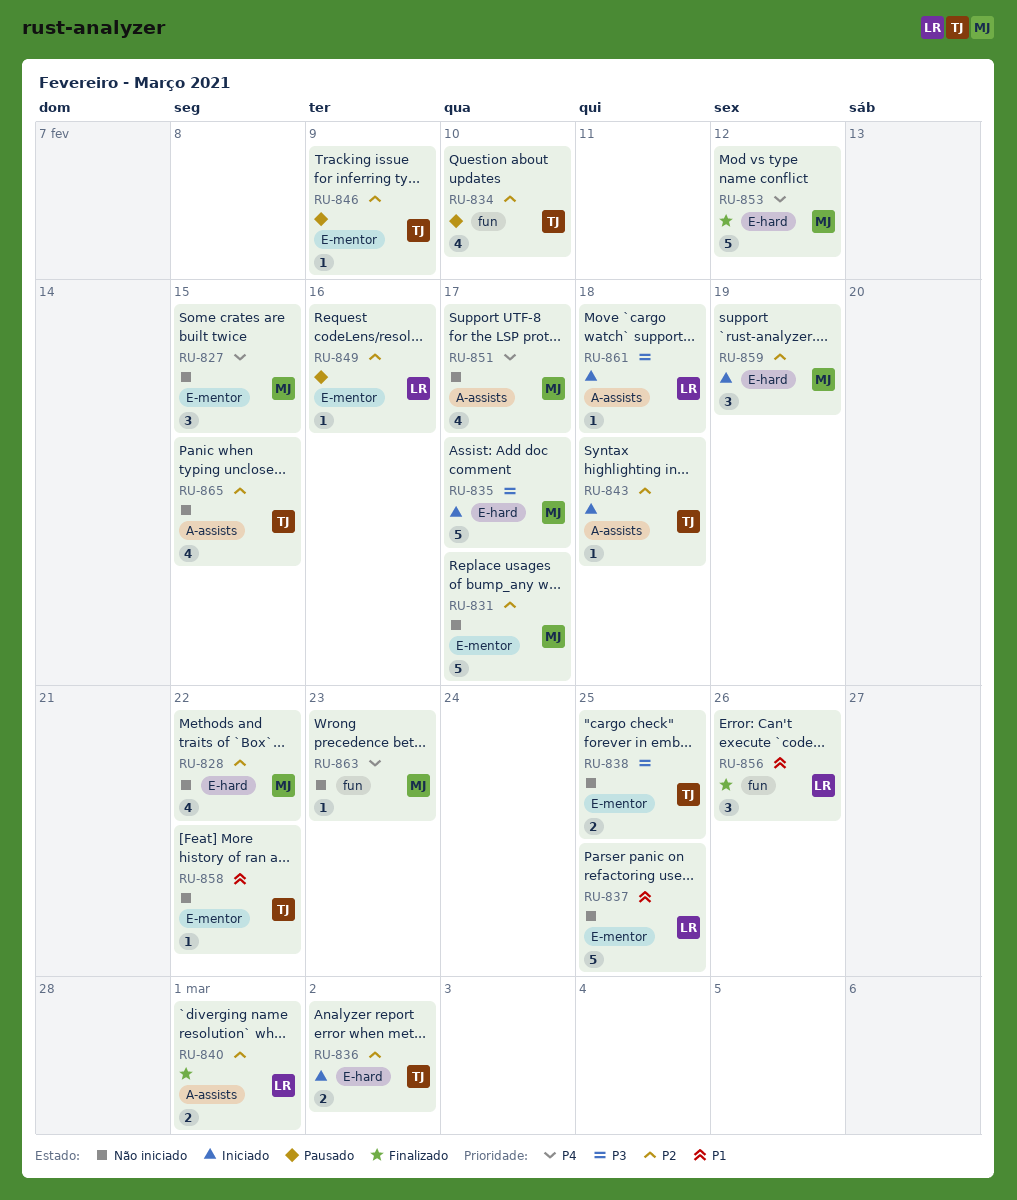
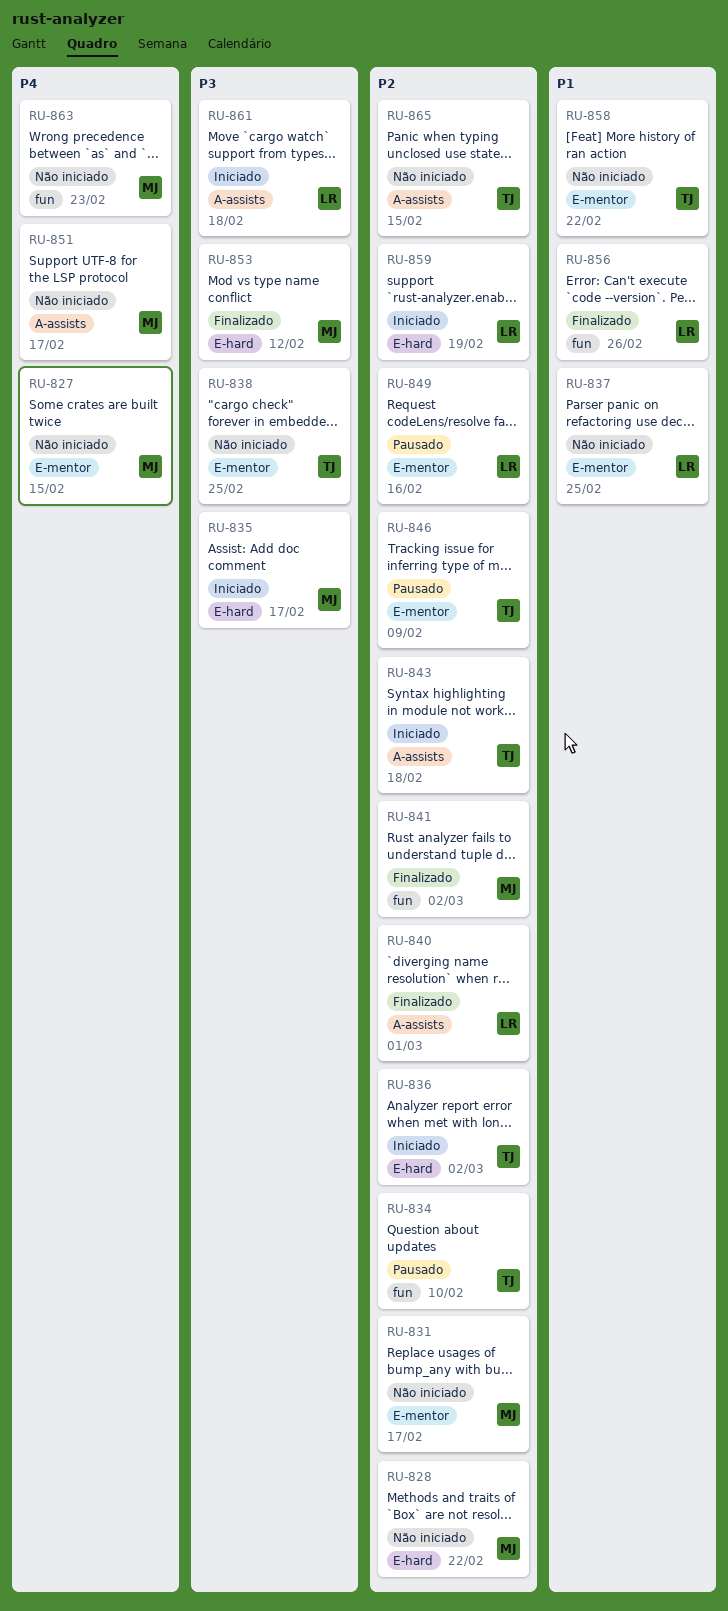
RU-841: none -> present
RU-853, priority: P4 -> P3
RU-859, owner: MJ -> LR

